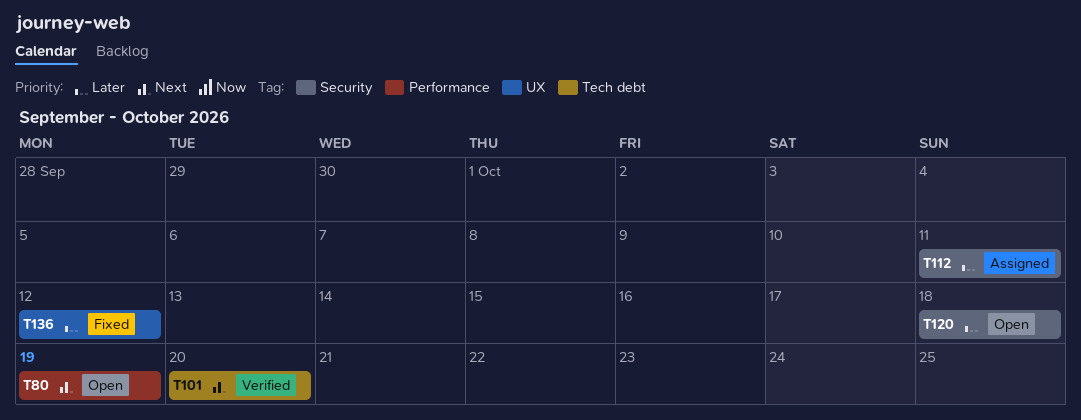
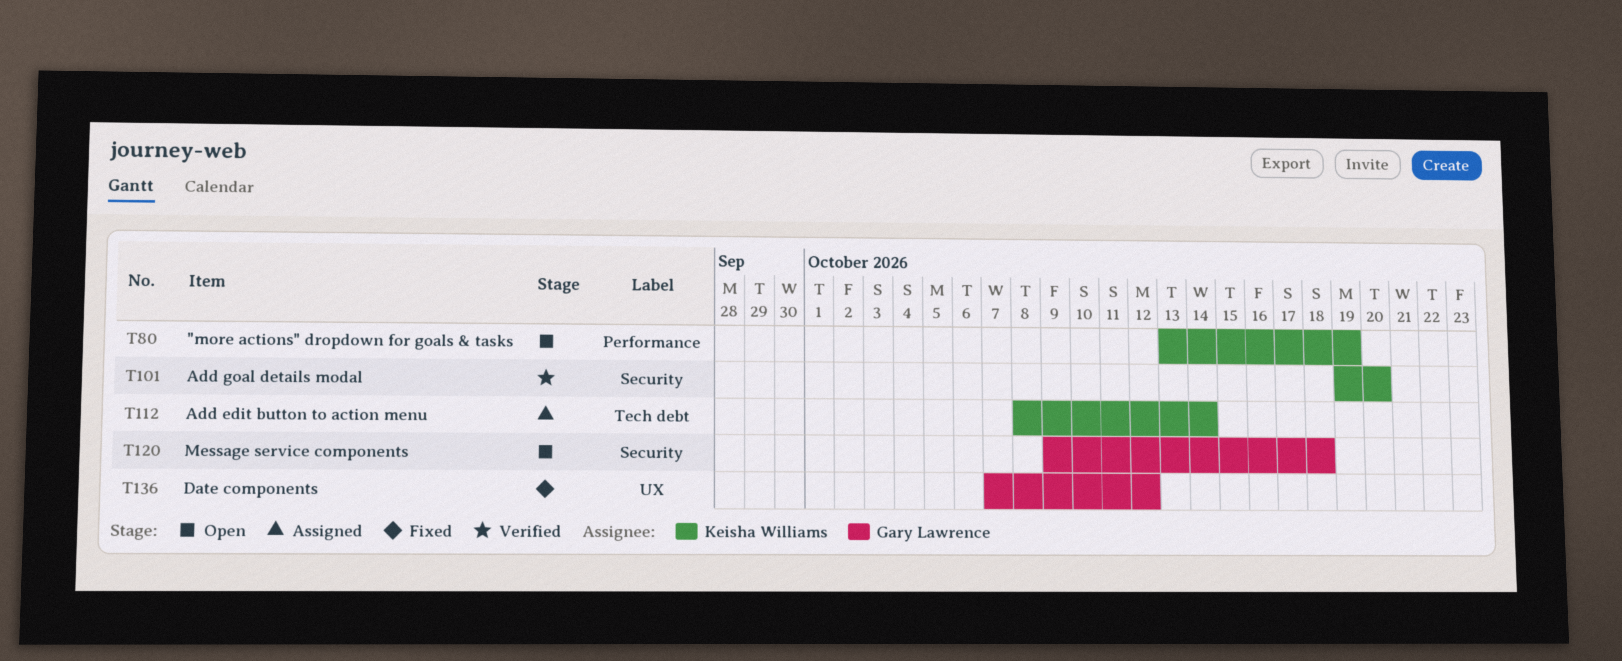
T101, label: Tech debt -> Security
T112, label: Security -> Tech debt
T112, due: Oct 11 -> Oct 14

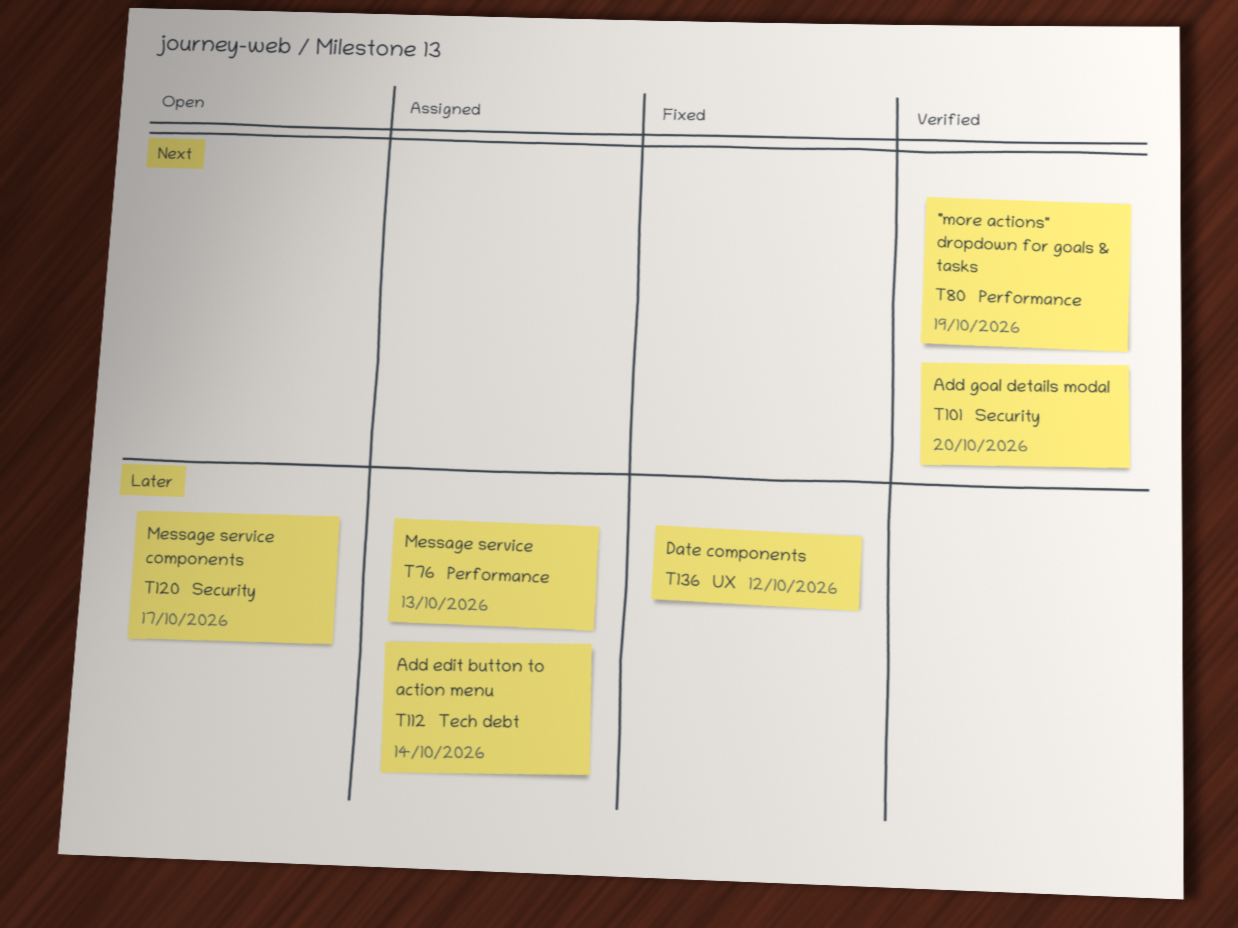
T76: none -> present
T80, status: Open -> Verified
T120, due: Oct 18 -> Oct 17

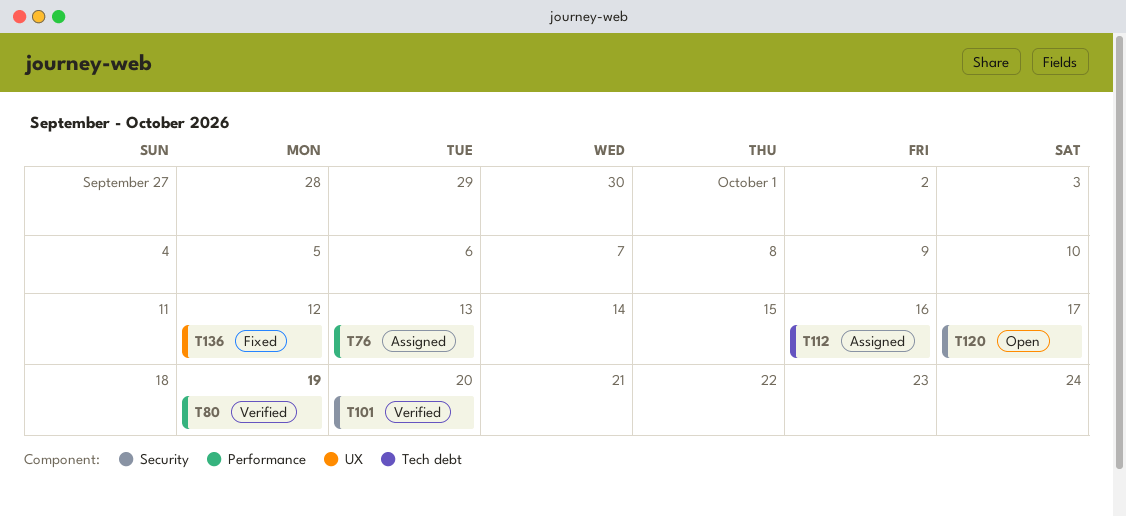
T112, due: Oct 14 -> Oct 16

